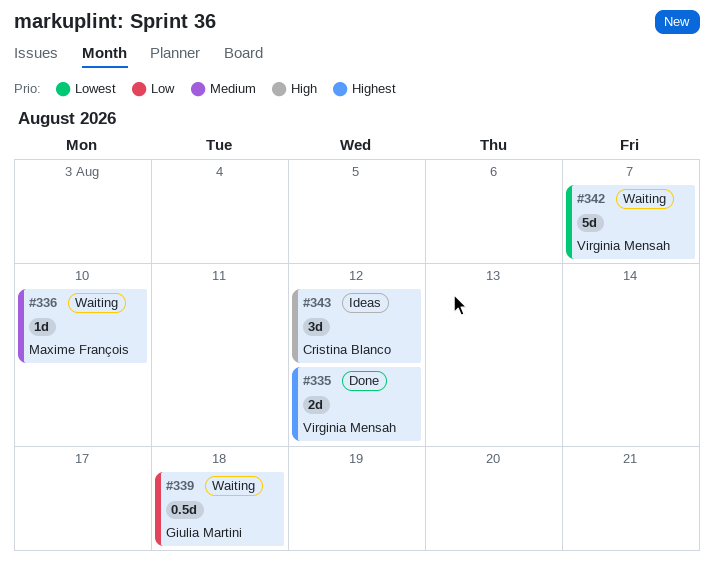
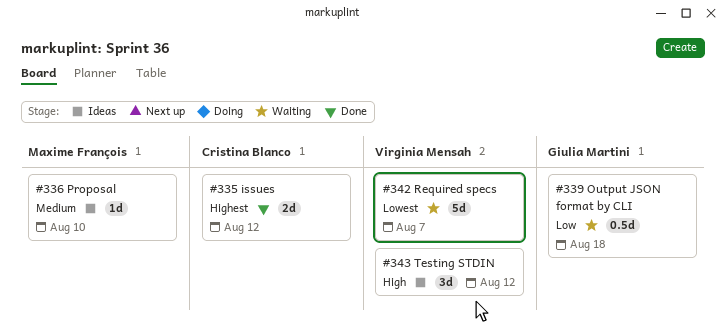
#335, owner: Virginia Mensah -> Cristina Blanco
#336, status: Waiting -> Ideas
#343, owner: Cristina Blanco -> Virginia Mensah

